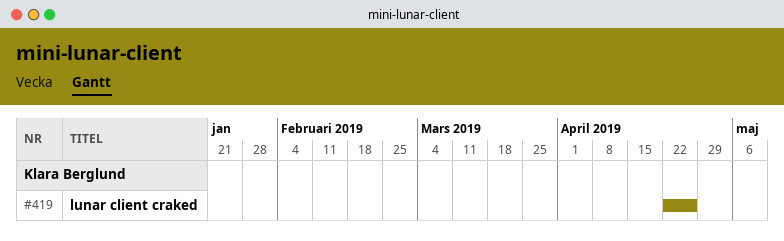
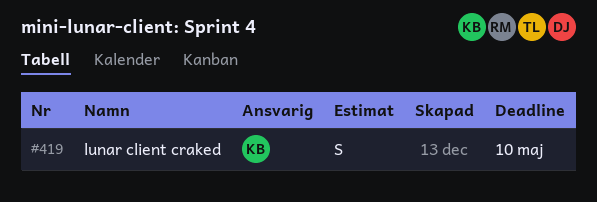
#419, due: Apr 26 -> May 10

